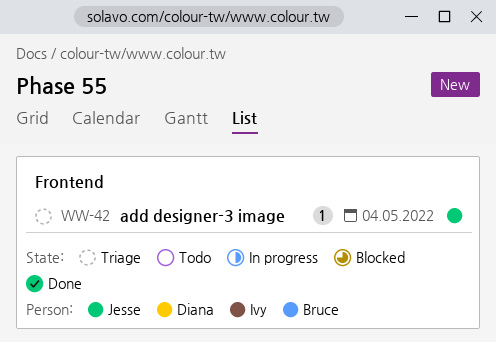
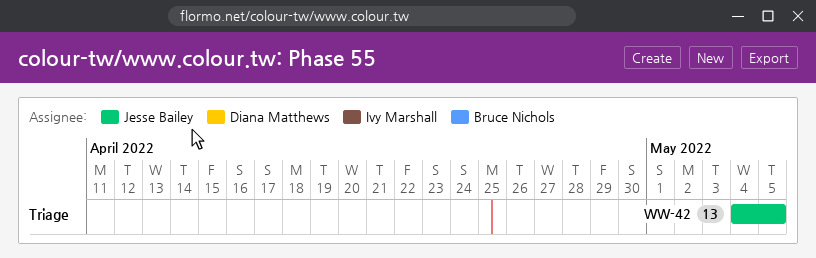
WW-42, estimate: 1 -> 13
WW-42, due: May 4 -> May 5

